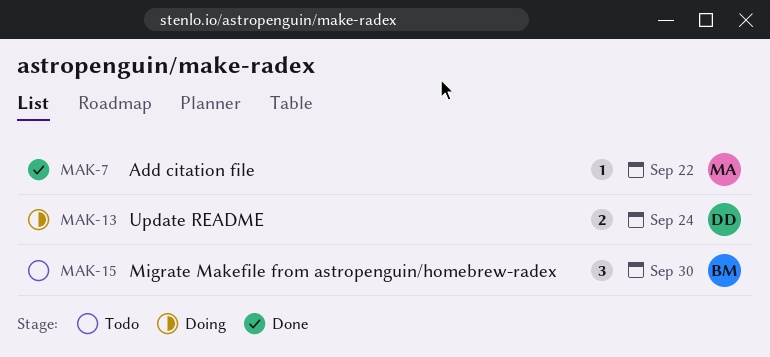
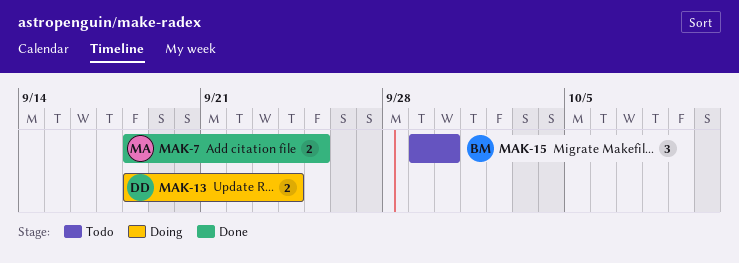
MAK-7, estimate: 1 -> 2
MAK-7, due: Sep 22 -> Sep 25

